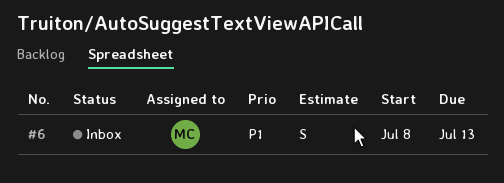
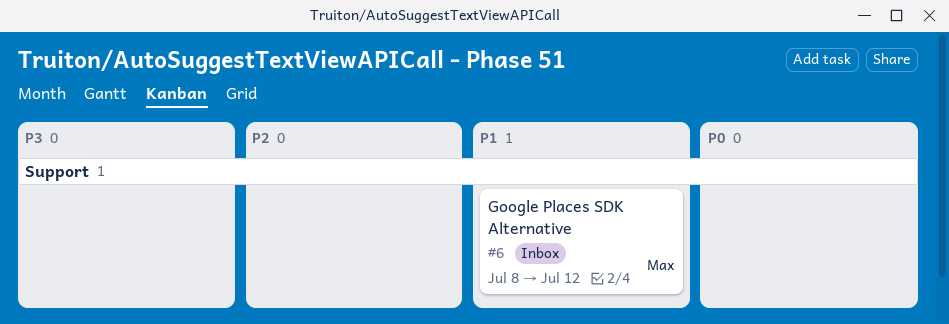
#6, due: Jul 13 -> Jul 12

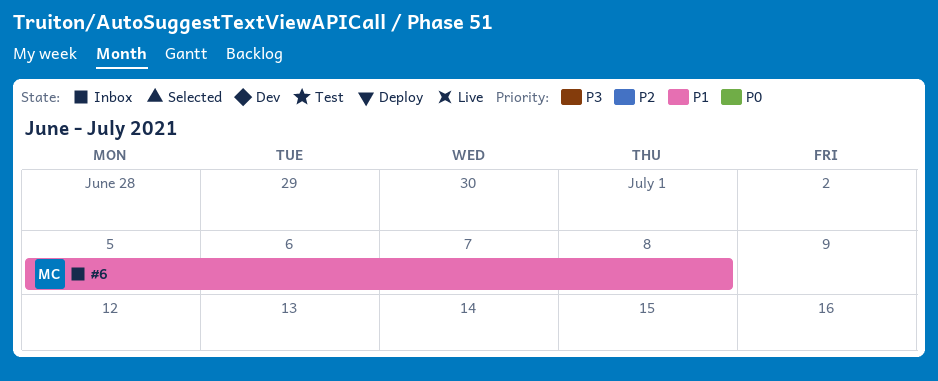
#6, start: Jul 8 -> Jul 5
#6, due: Jul 12 -> Jul 8

